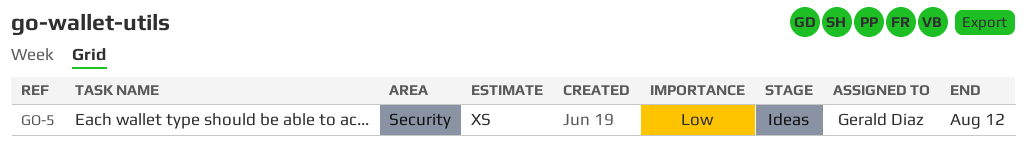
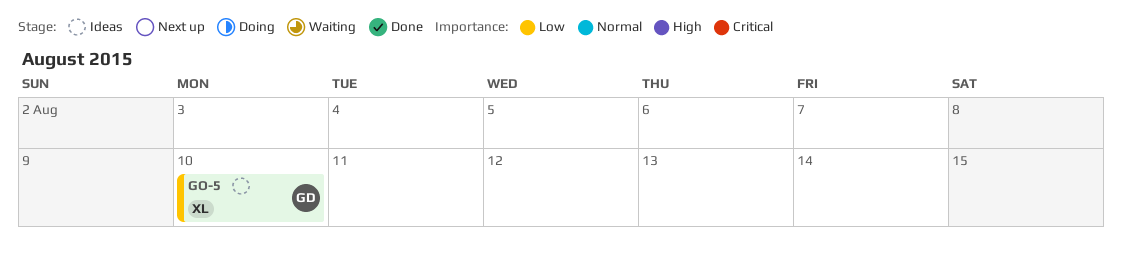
GO-5, estimate: XS -> XL
GO-5, due: Aug 12 -> Aug 10

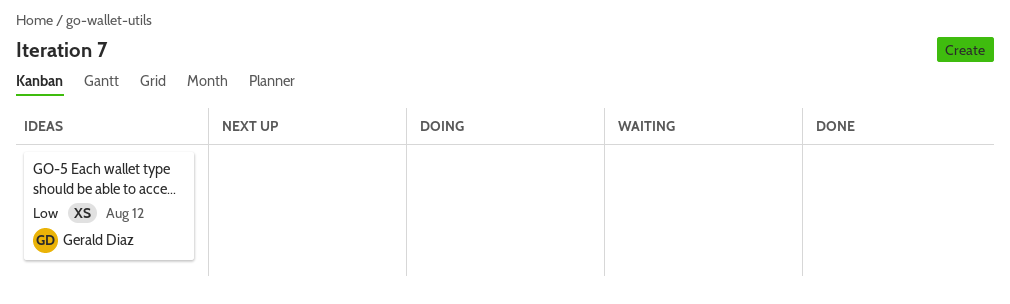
GO-5, estimate: XL -> XS
GO-5, due: Aug 10 -> Aug 12

